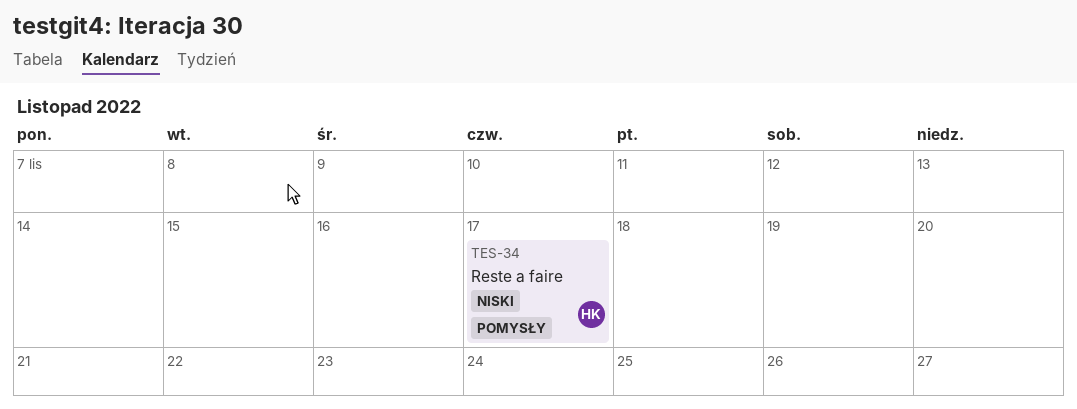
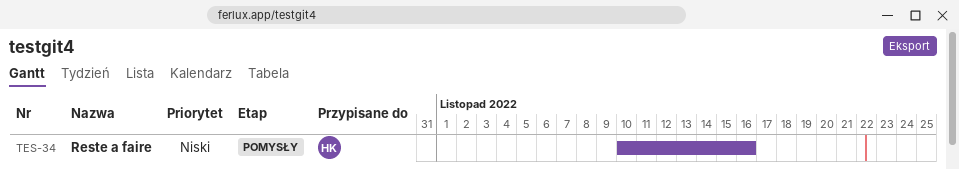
TES-34, due: Nov 17 -> Nov 16

